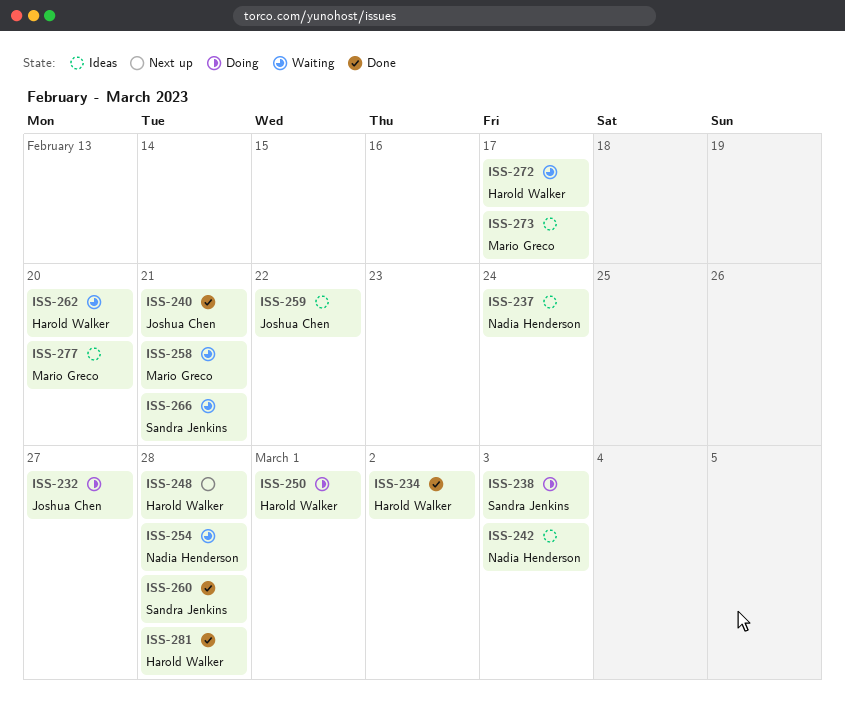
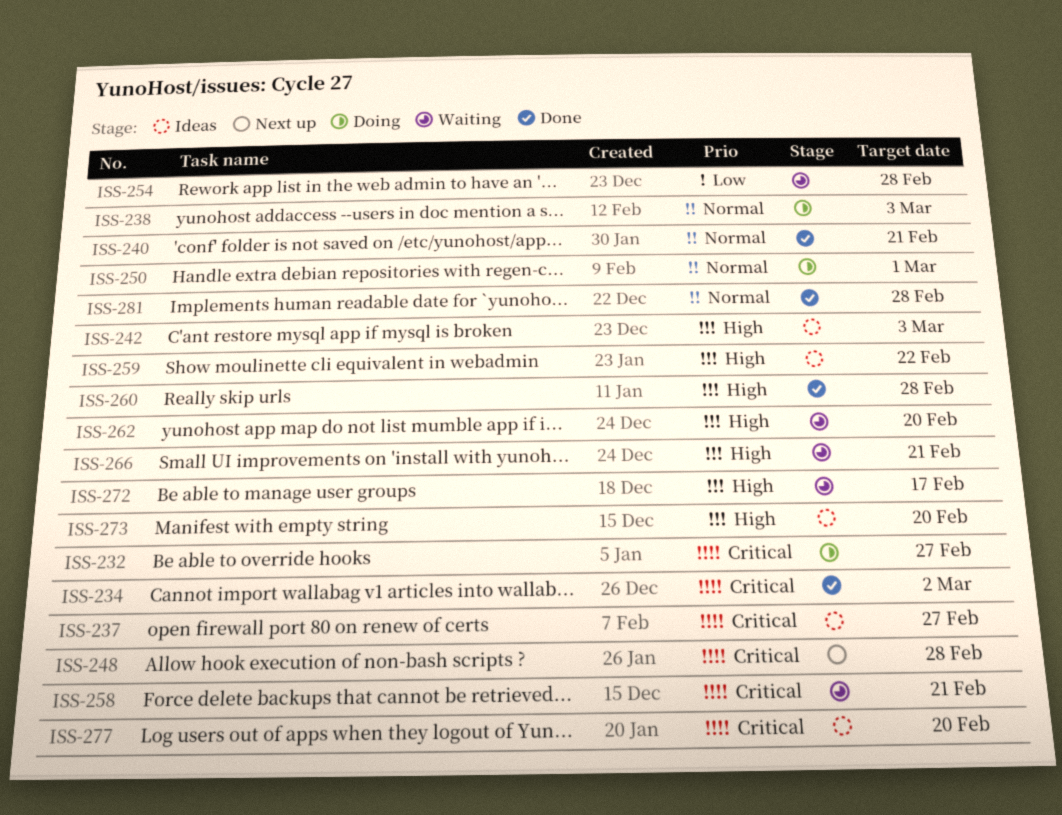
ISS-237, due: Feb 24 -> Feb 27
ISS-273, due: Feb 17 -> Feb 20

